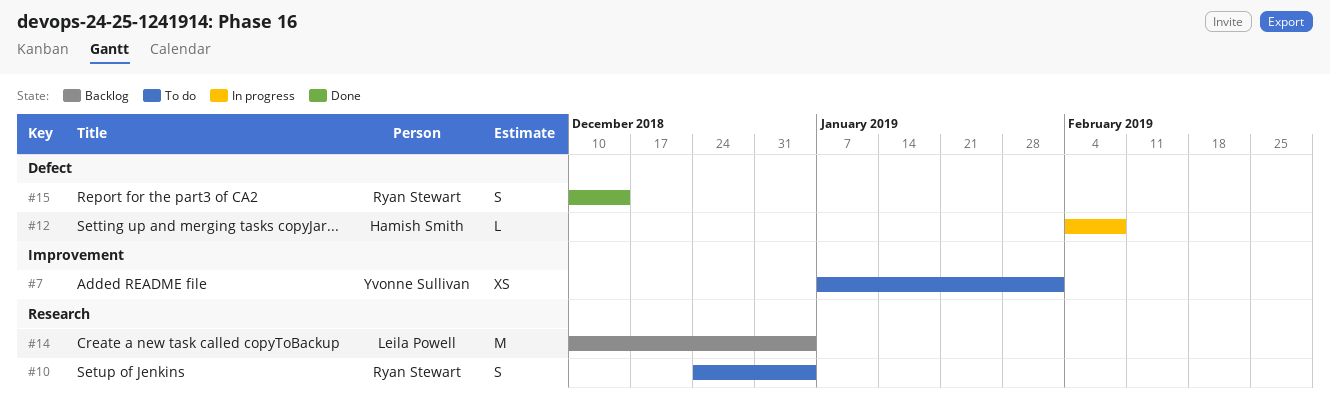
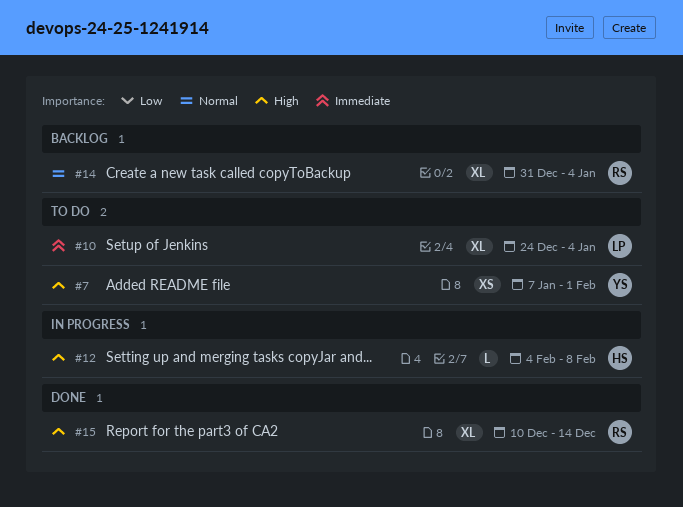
#10, owner: Ryan Stewart -> Leila Powell
#10, estimate: S -> XL
#14, owner: Leila Powell -> Ryan Stewart
#14, estimate: M -> XL
#14, start: Dec 10 -> Dec 31
#15, estimate: S -> XL

